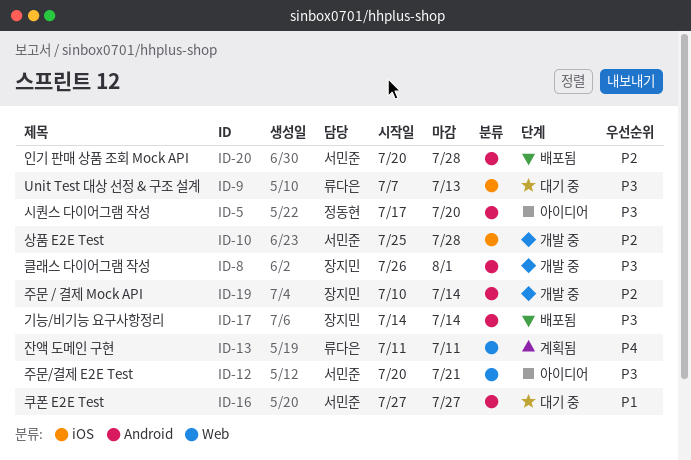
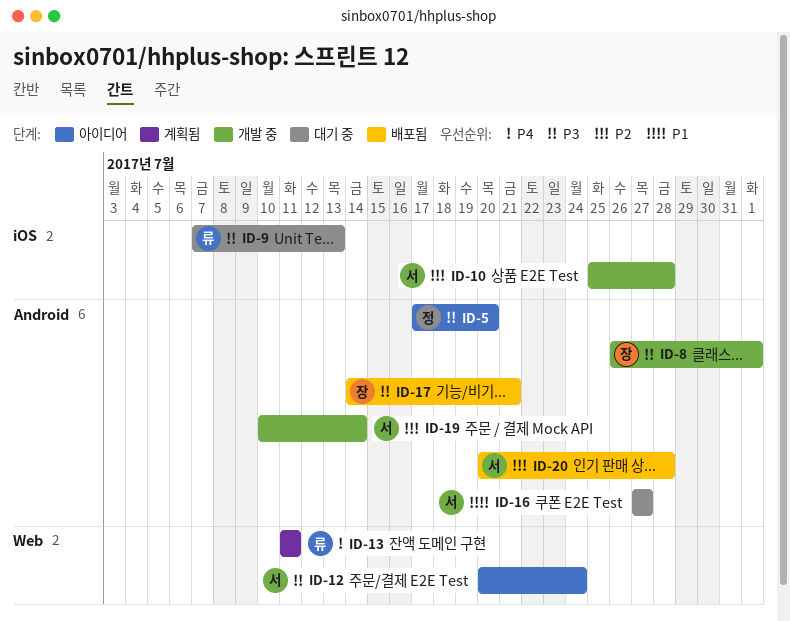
ID-12, due: Jul 21 -> Jul 24
ID-17, due: Jul 14 -> Jul 21
ID-19, owner: 장지민 -> 서민준

